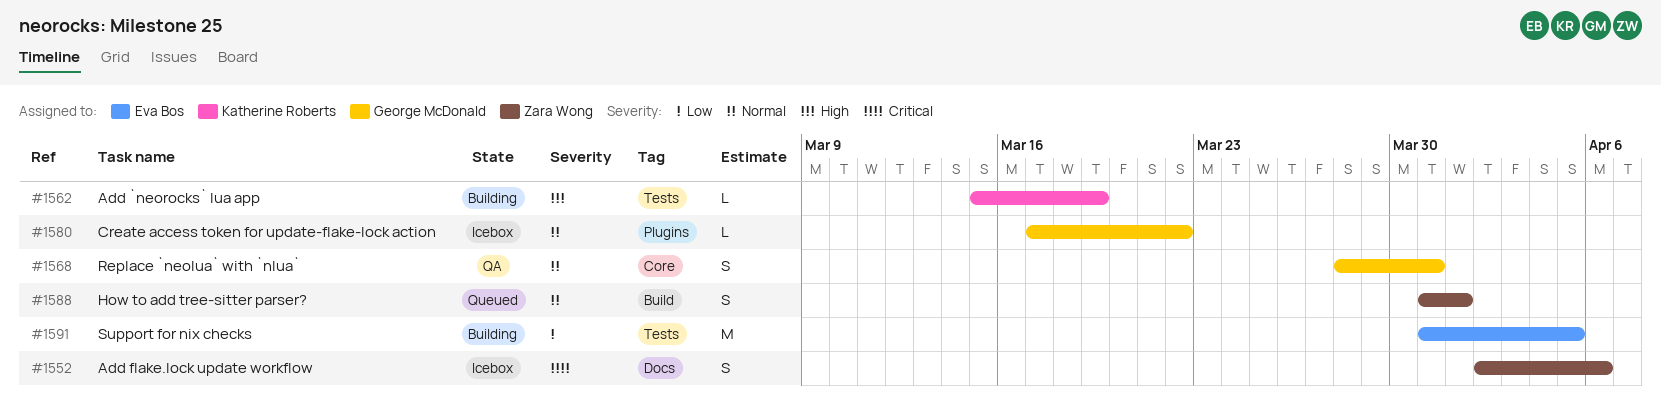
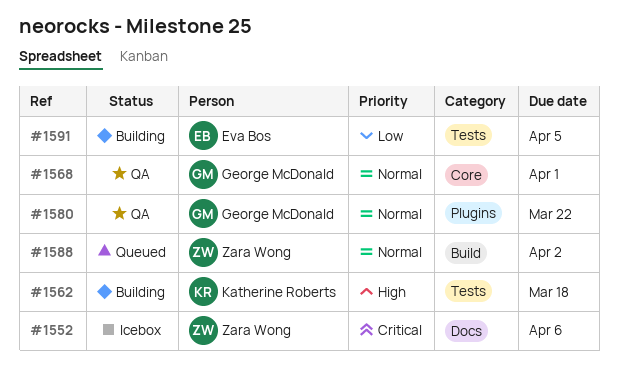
#1562, due: Mar 19 -> Mar 18
#1568, due: Mar 31 -> Apr 1
#1580, status: Icebox -> QA
#1588, due: Apr 1 -> Apr 2

